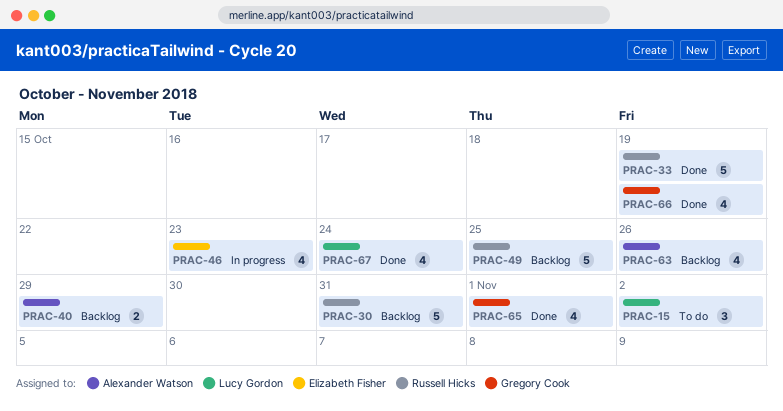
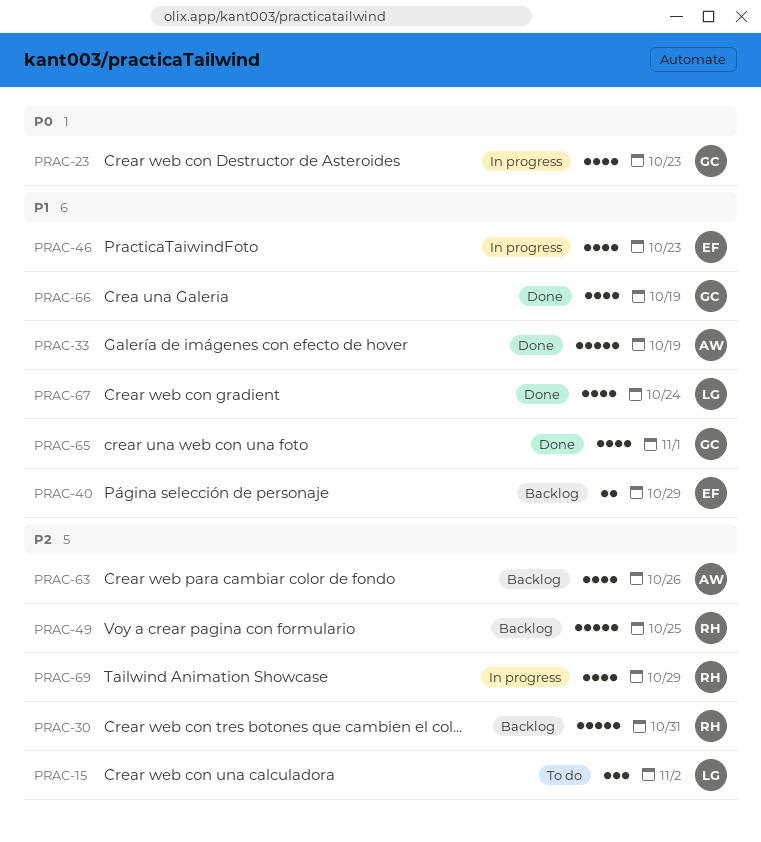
PRAC-23: none -> present
PRAC-33, owner: Russell Hicks -> Alexander Watson
PRAC-40, owner: Alexander Watson -> Elizabeth Fisher
PRAC-69: none -> present

